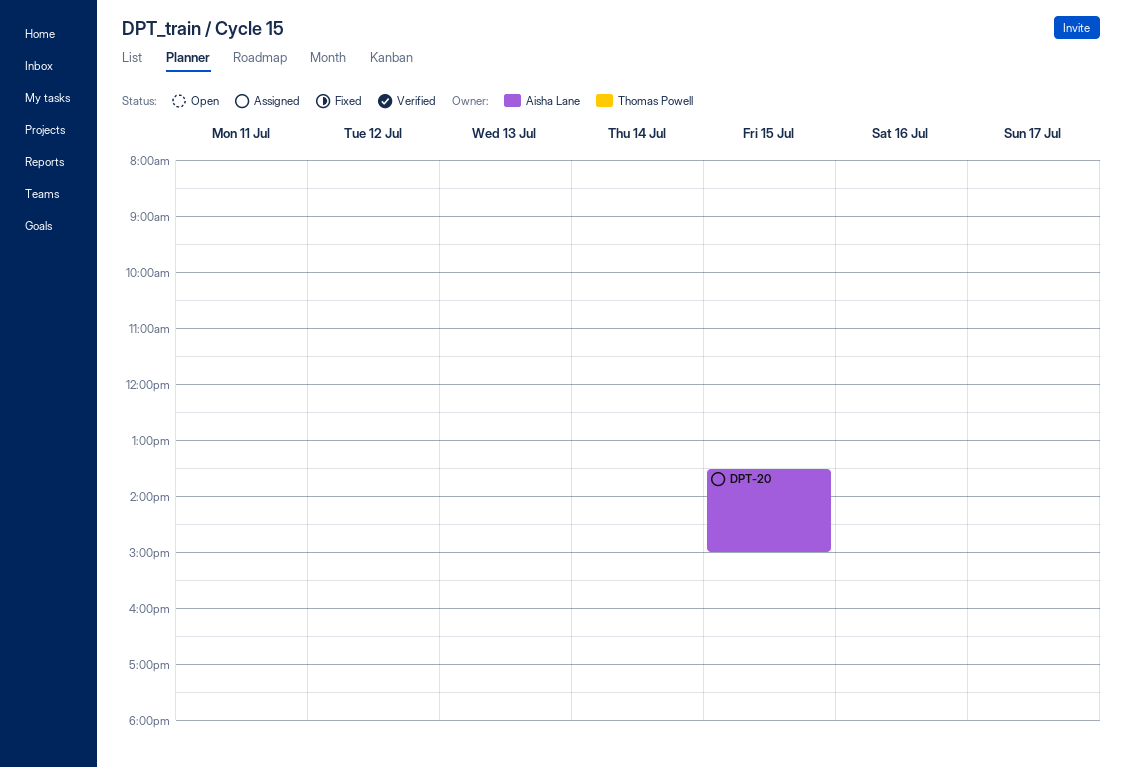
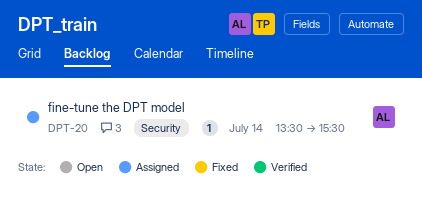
DPT-20, day: Jul 15 -> Jul 14
DPT-20, ends: 15:00 -> 15:30

